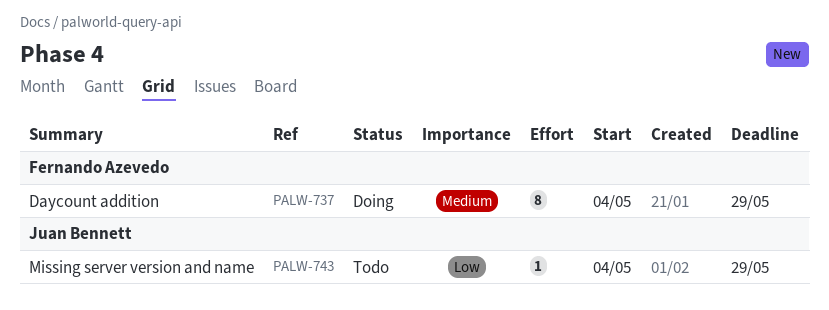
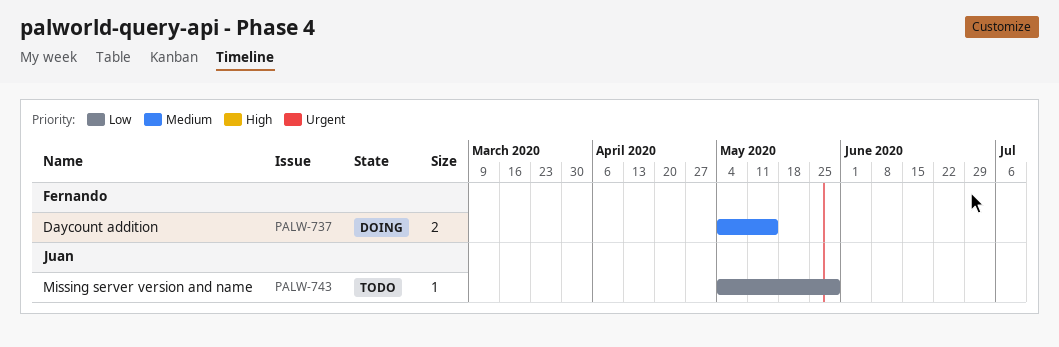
PALW-737, estimate: 8 -> 2
PALW-737, due: May 29 -> May 15

